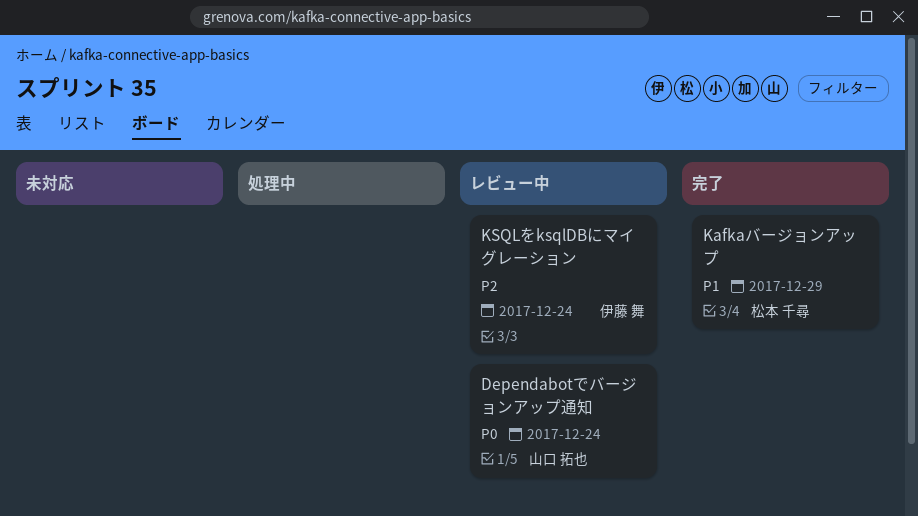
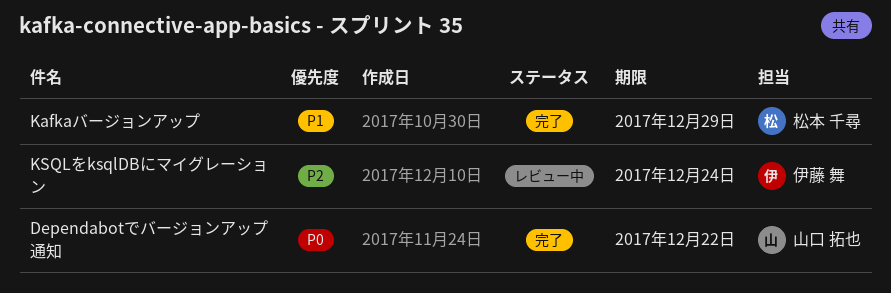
Dependabotでバージョンアップ通知, status: レビュー中 -> 完了
Dependabotでバージョンアップ通知, due: Dec 24 -> Dec 22

